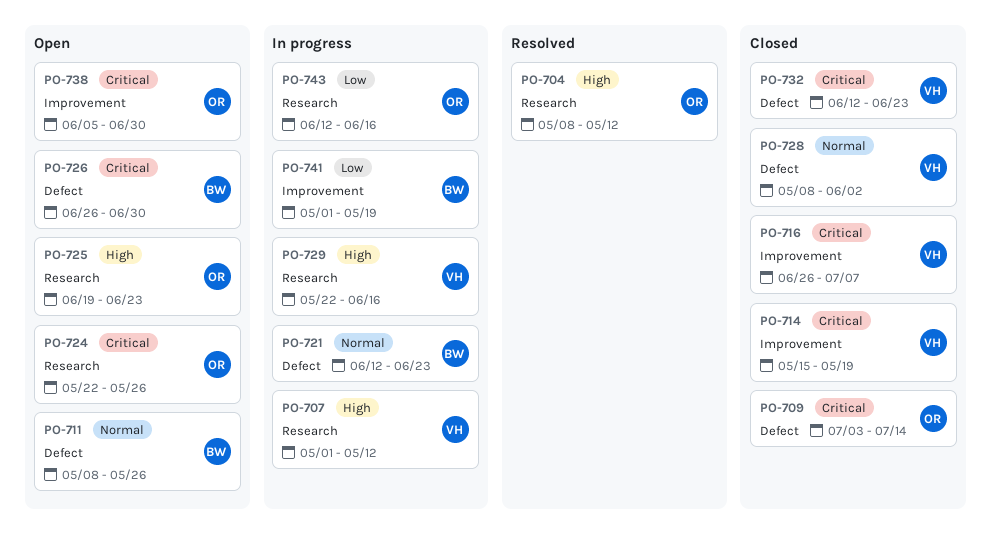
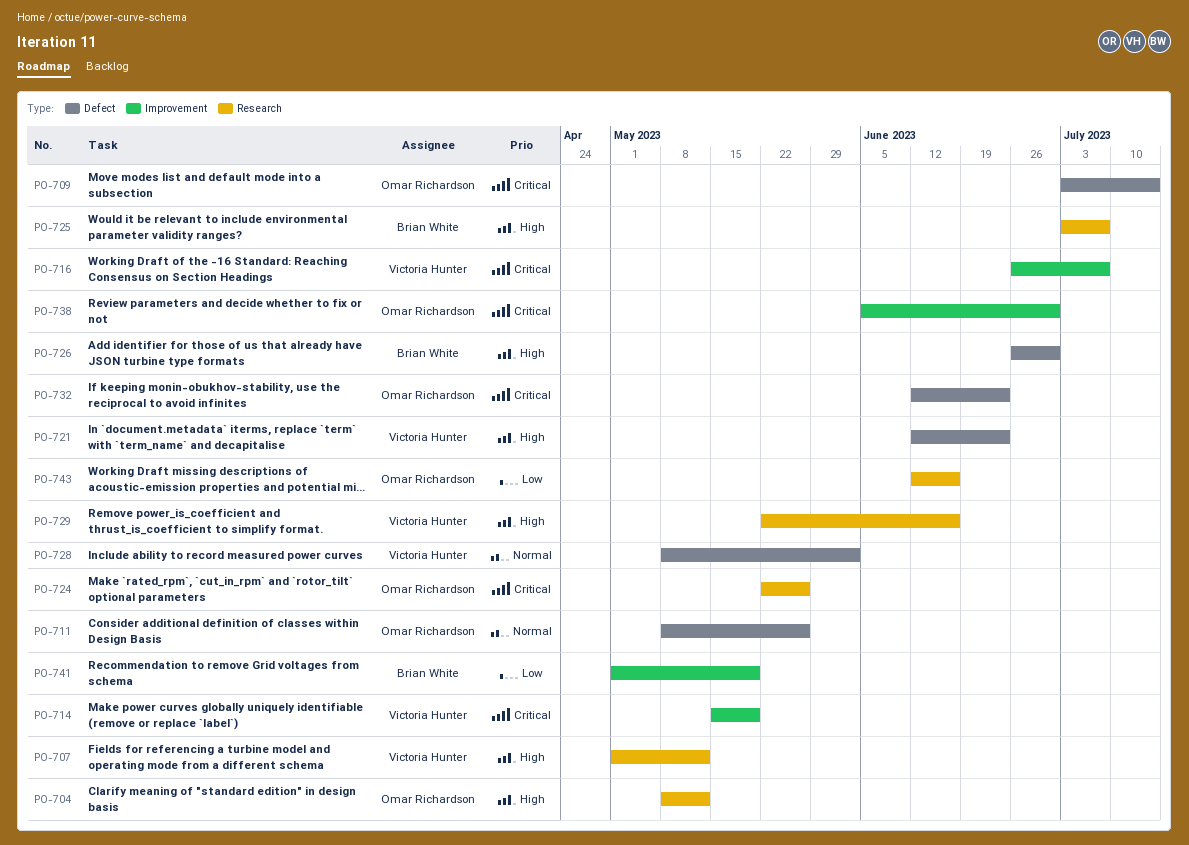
PO-711, owner: Brian White -> Omar Richardson
PO-721, owner: Brian White -> Victoria Hunter
PO-721, priority: Normal -> High
PO-725, owner: Omar Richardson -> Brian White
PO-725, start: Jun 19 -> Jul 3
PO-725, due: Jun 23 -> Jul 7
PO-726, priority: Critical -> High
PO-732, owner: Victoria Hunter -> Omar Richardson

